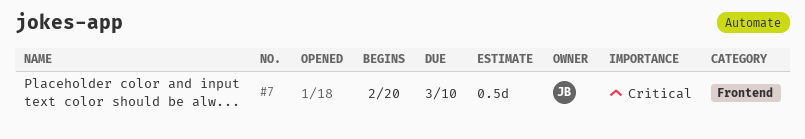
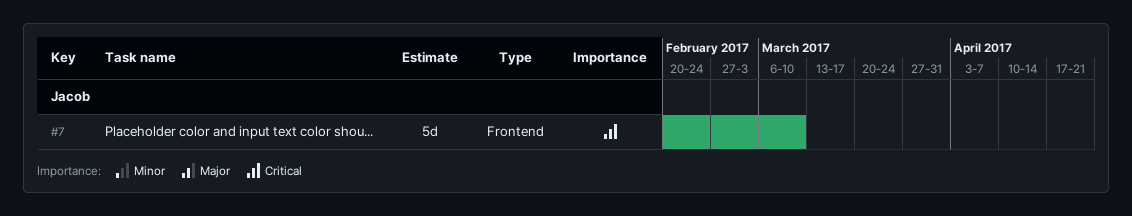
#7, estimate: 0.5d -> 5d

